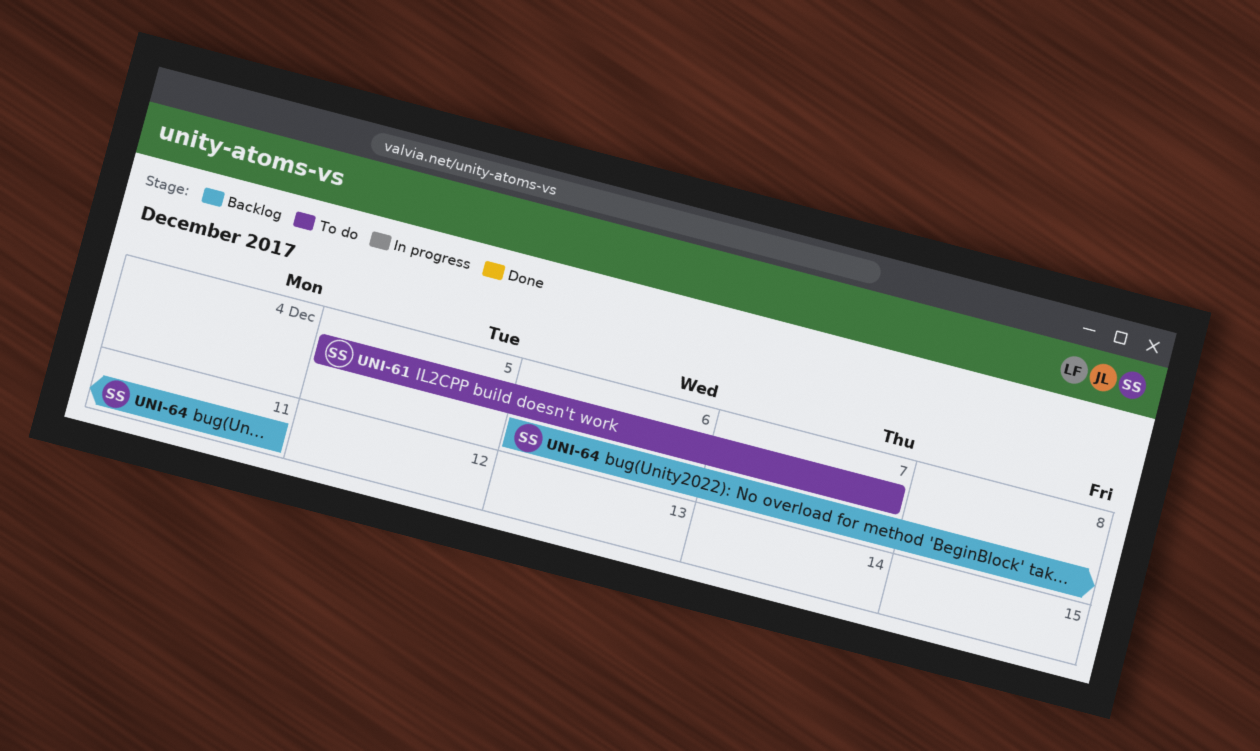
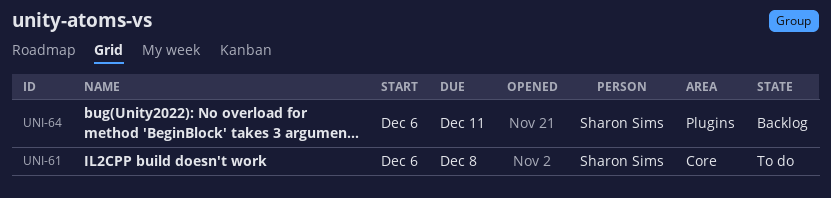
UNI-61, start: Dec 5 -> Dec 6
UNI-61, due: Dec 7 -> Dec 8

